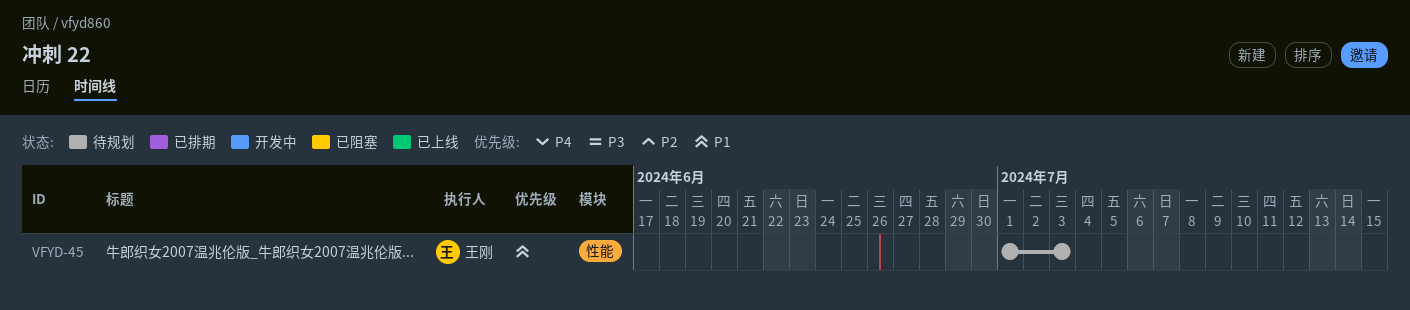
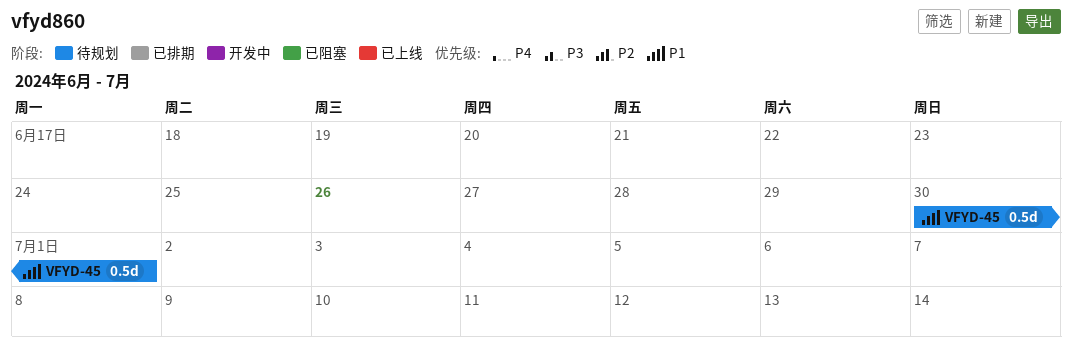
VFYD-45, start: Jul 1 -> Jun 30
VFYD-45, due: Jul 3 -> Jul 1

